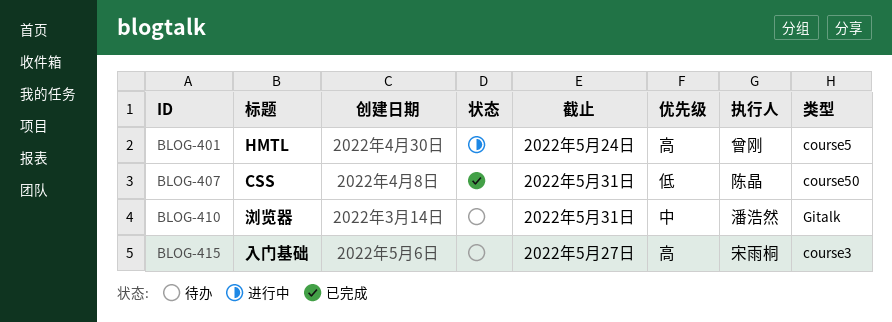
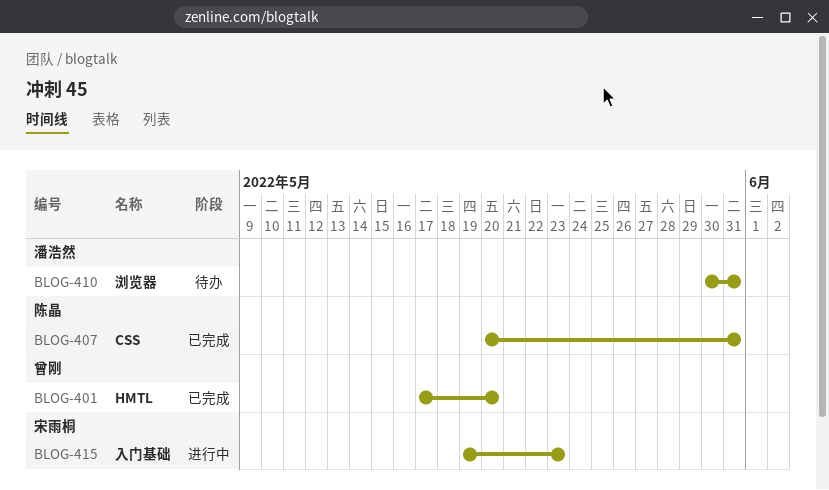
BLOG-401, status: 进行中 -> 已完成
BLOG-401, due: May 24 -> May 20
BLOG-415, status: 待办 -> 进行中
BLOG-415, due: May 27 -> May 23

